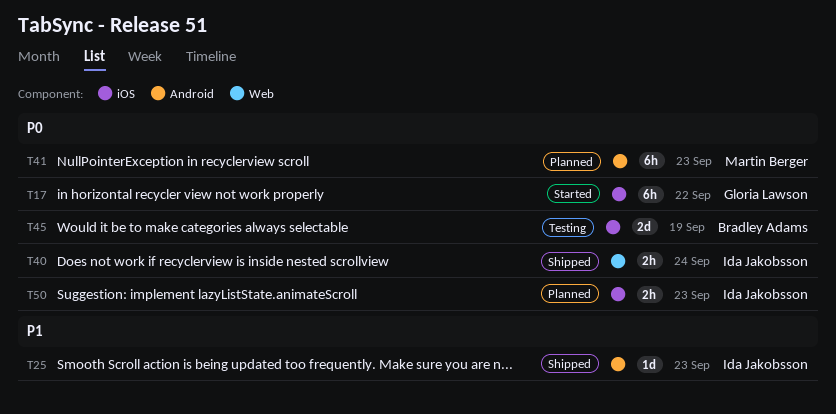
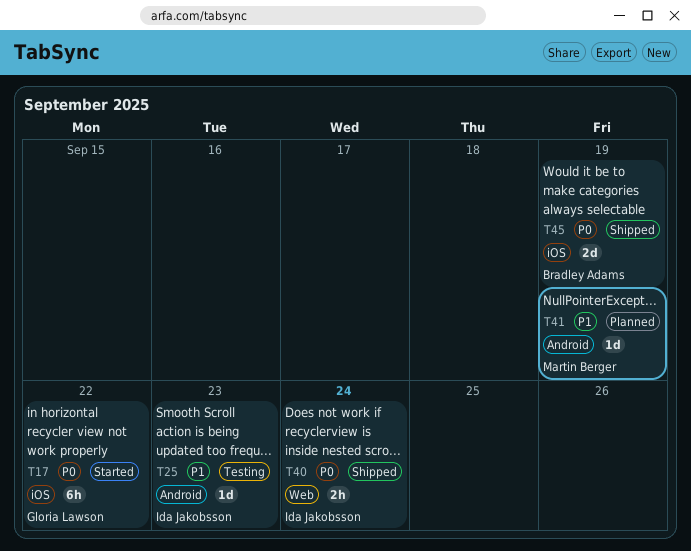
T25, status: Shipped -> Testing
T41, priority: P0 -> P1
T41, estimate: 6h -> 1d
T41, due: Sep 23 -> Sep 19
T45, status: Testing -> Shipped
T50: present -> none

